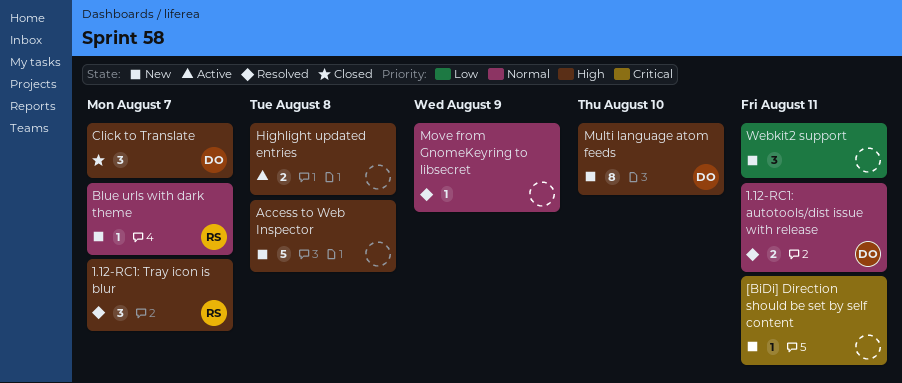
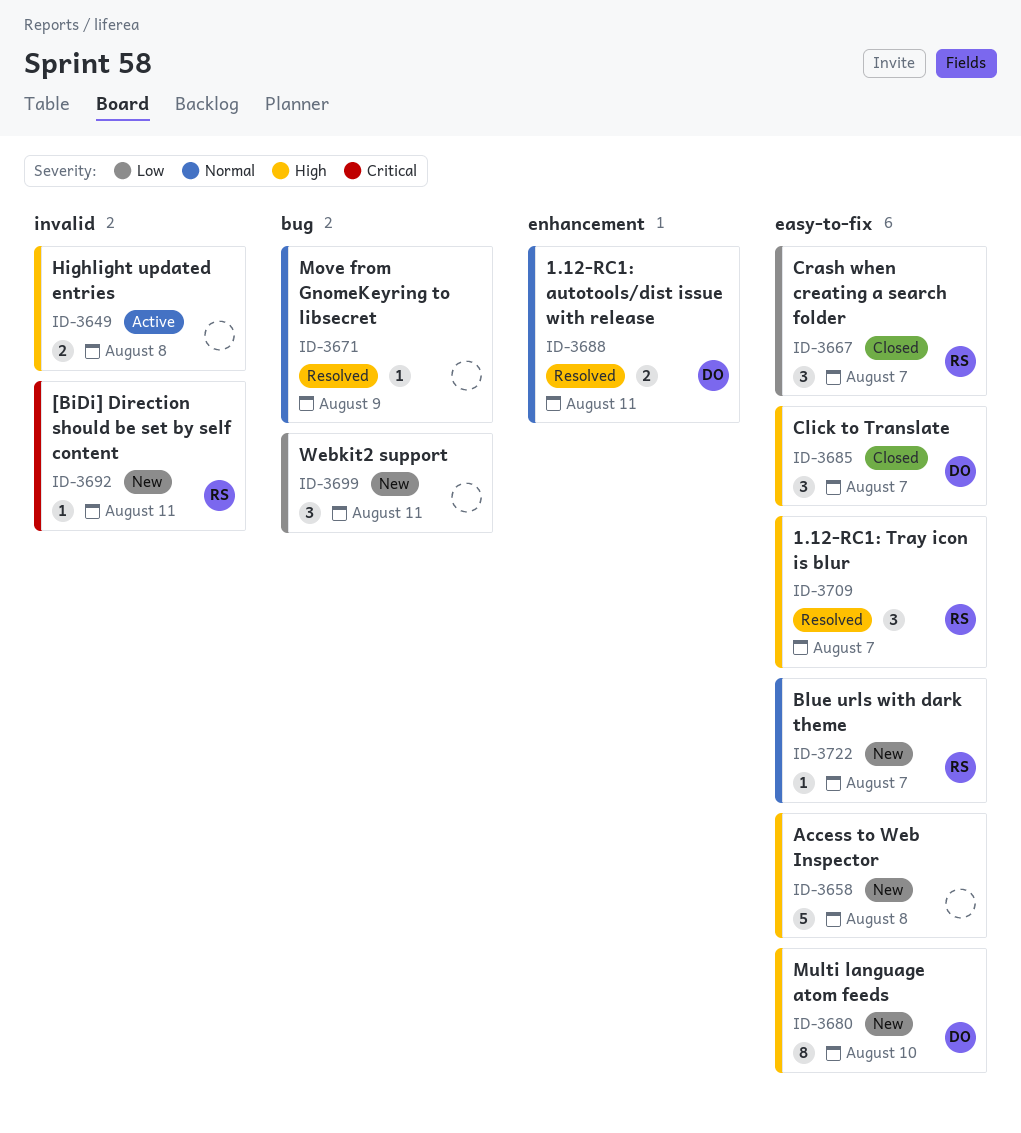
[BiDi] Direction should be set by self content, owner: none -> RS
Crash when creating a search folder: none -> present

